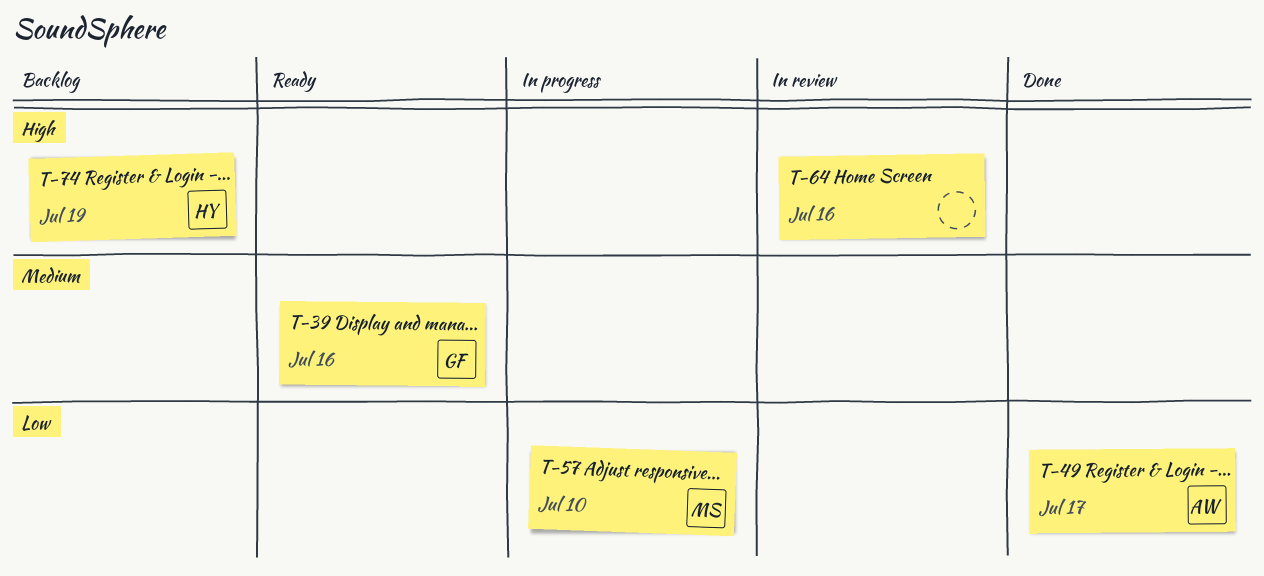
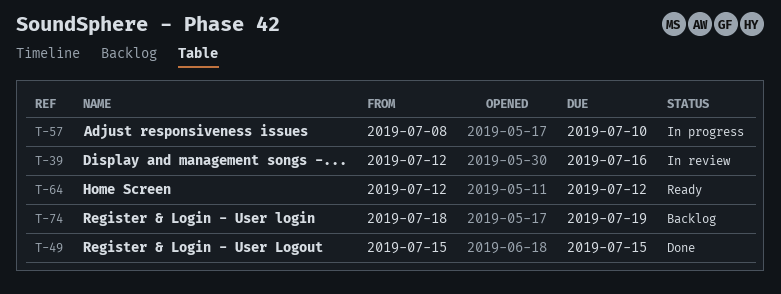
T-39, status: Ready -> In review
T-49, due: Jul 17 -> Jul 15
T-64, status: In review -> Ready
T-64, due: Jul 16 -> Jul 12

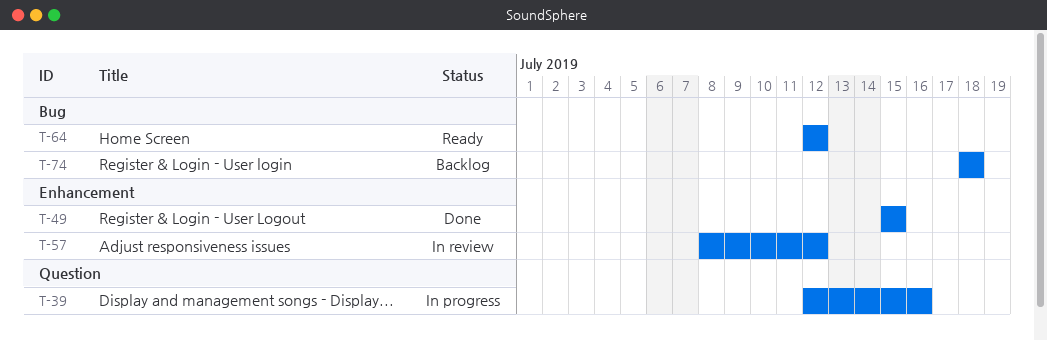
T-39, status: In review -> In progress
T-57, status: In progress -> In review
T-57, due: Jul 10 -> Jul 12
T-74, due: Jul 19 -> Jul 18

